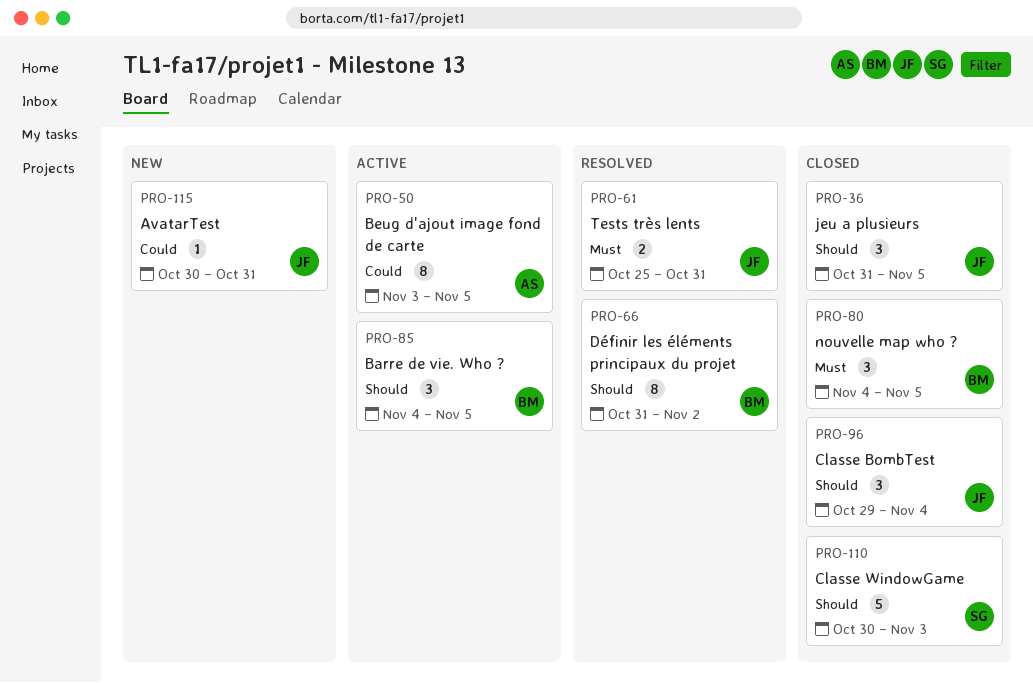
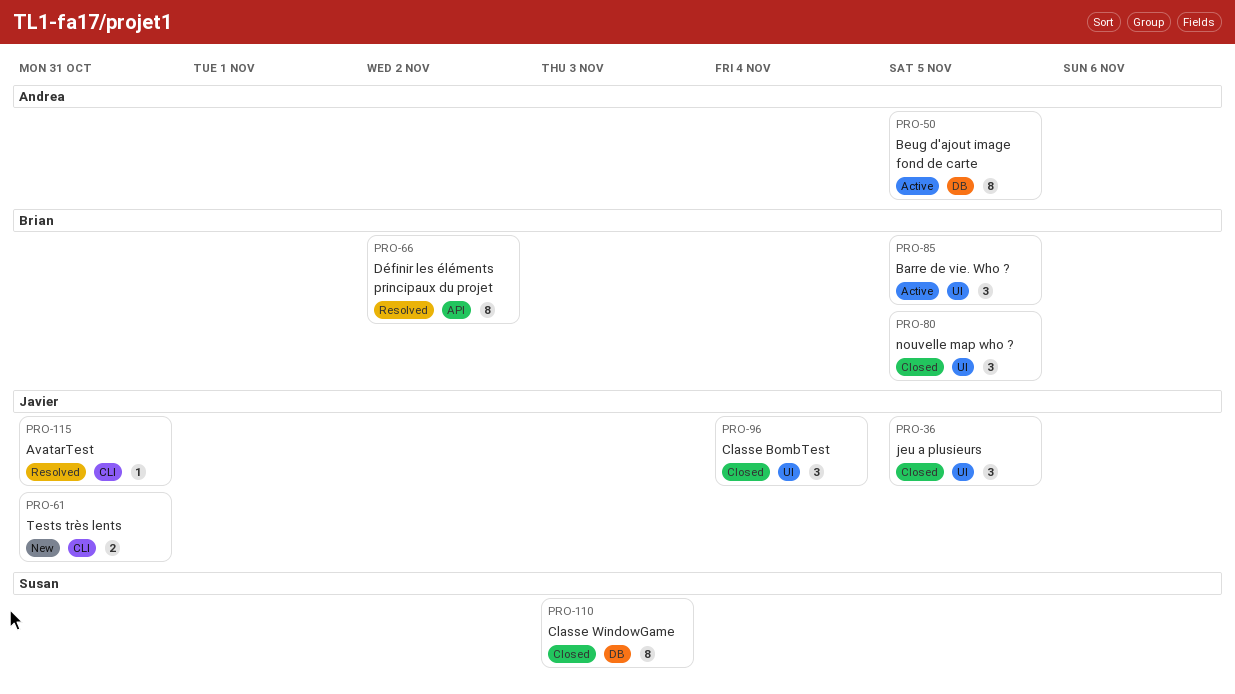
PRO-61, status: Resolved -> New
PRO-110, estimate: 5 -> 8
PRO-115, status: New -> Resolved

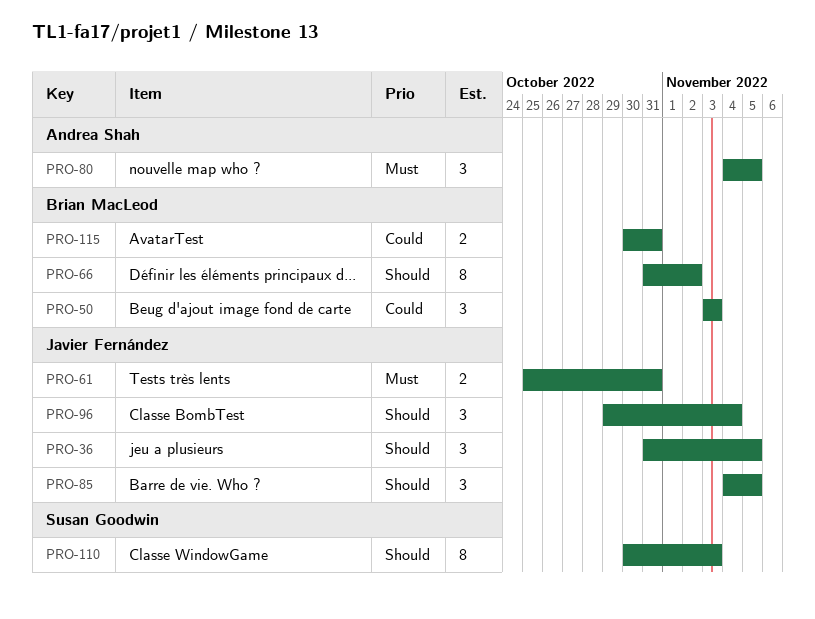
PRO-50, owner: Andrea Shah -> Brian MacLeod
PRO-50, estimate: 8 -> 3
PRO-50, due: Nov 5 -> Nov 3
PRO-80, owner: Brian MacLeod -> Andrea Shah
PRO-85, owner: Brian MacLeod -> Javier Fernández
PRO-115, owner: Javier Fernández -> Brian MacLeod
PRO-115, estimate: 1 -> 2

